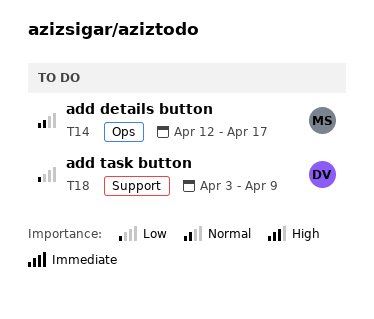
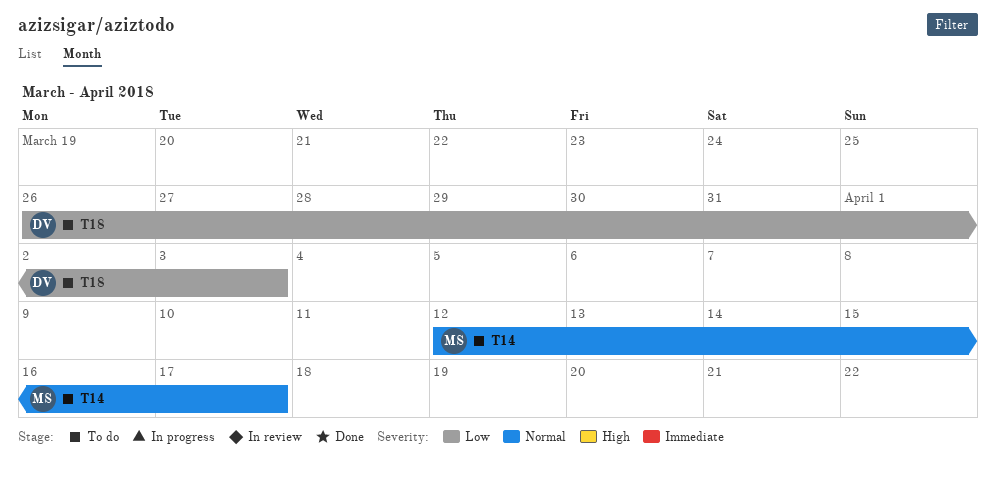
T18, start: Apr 3 -> Mar 26
T18, due: Apr 9 -> Apr 3

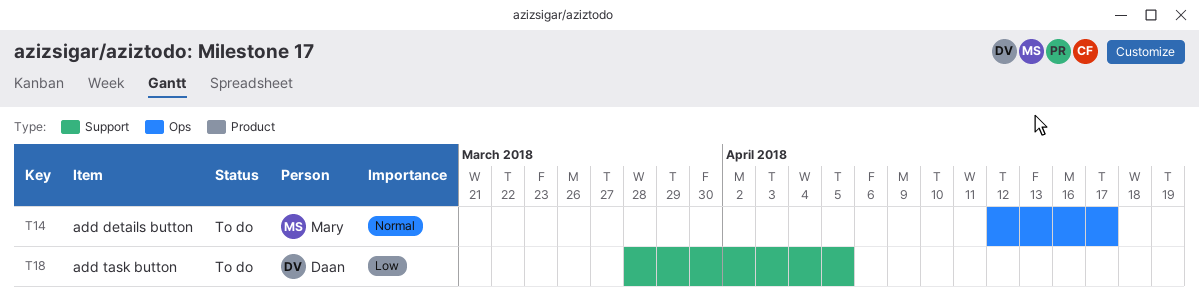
T18, start: Mar 26 -> Mar 28
T18, due: Apr 3 -> Apr 5

